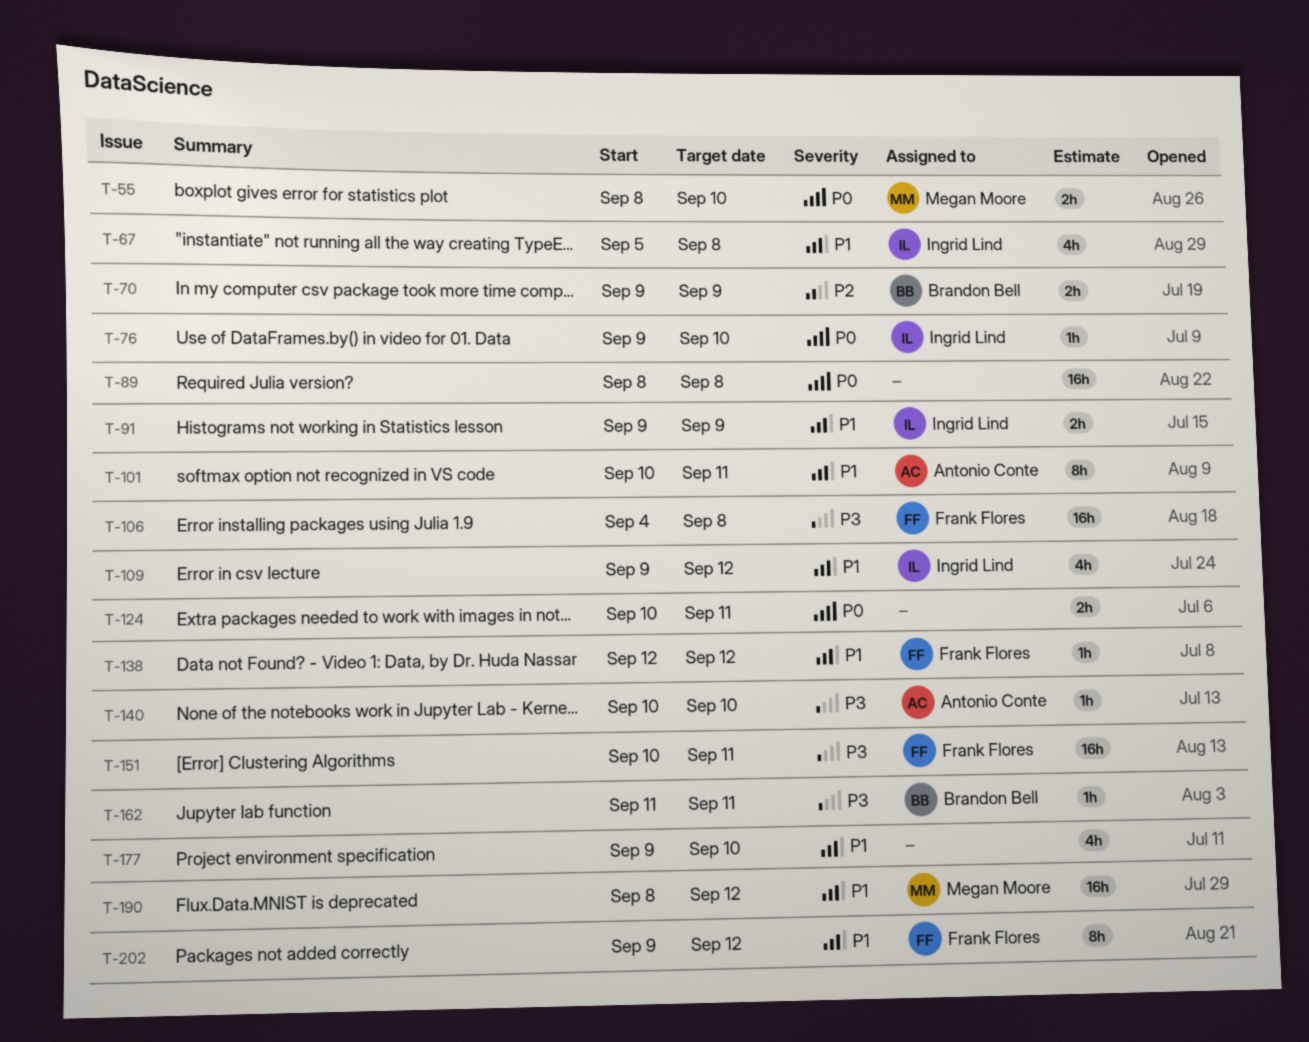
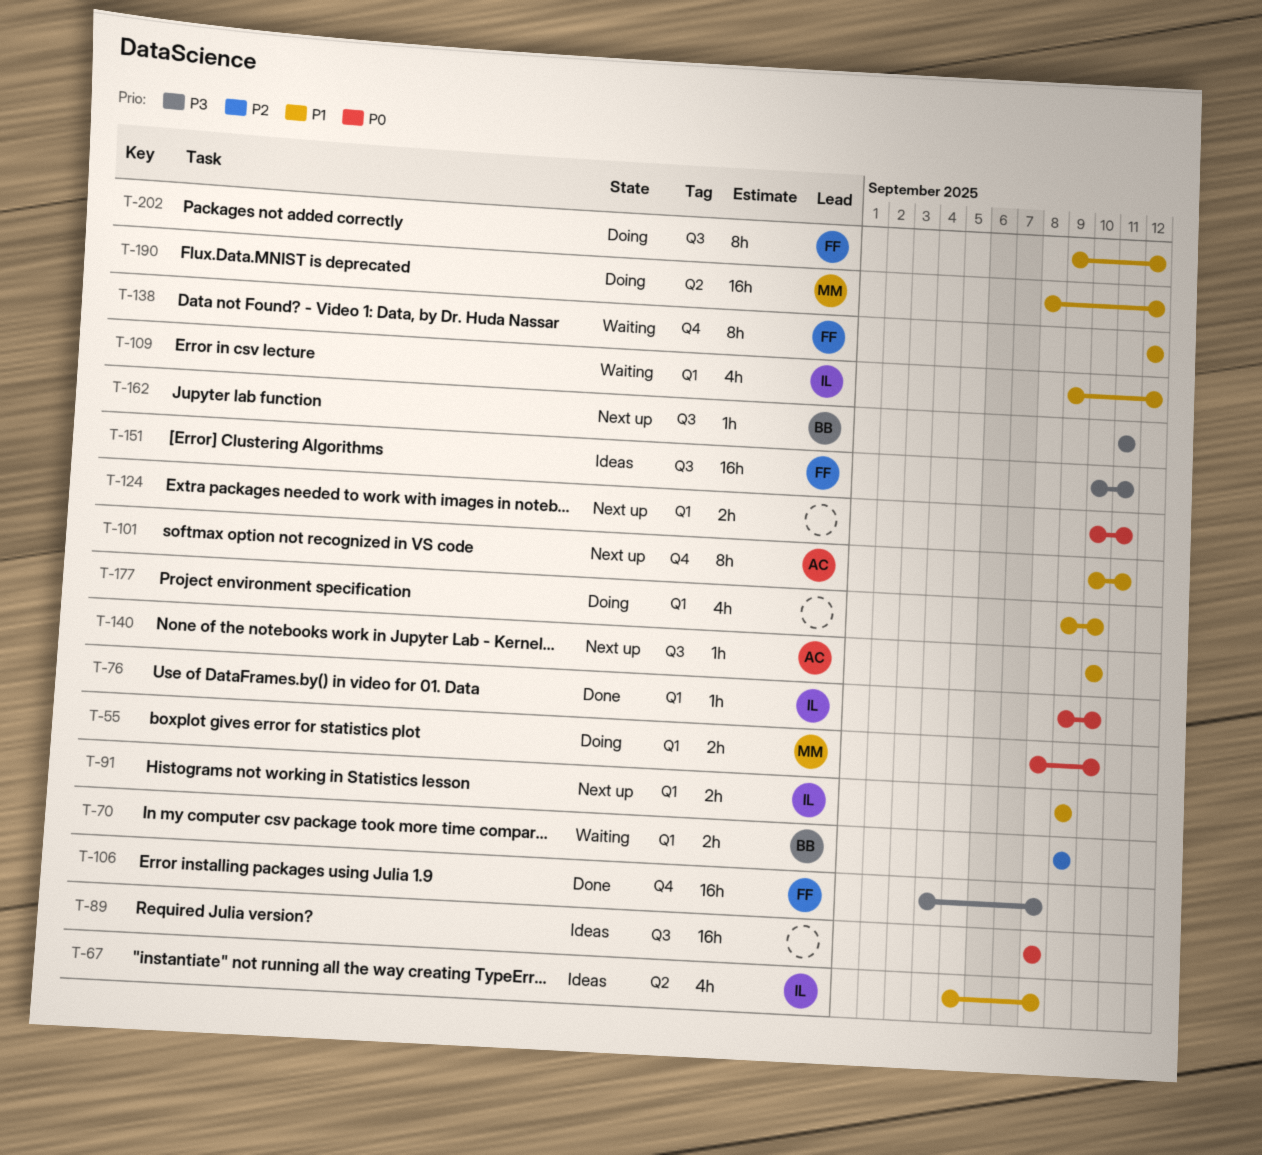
T-138, estimate: 1h -> 8h
T-140, priority: P3 -> P1

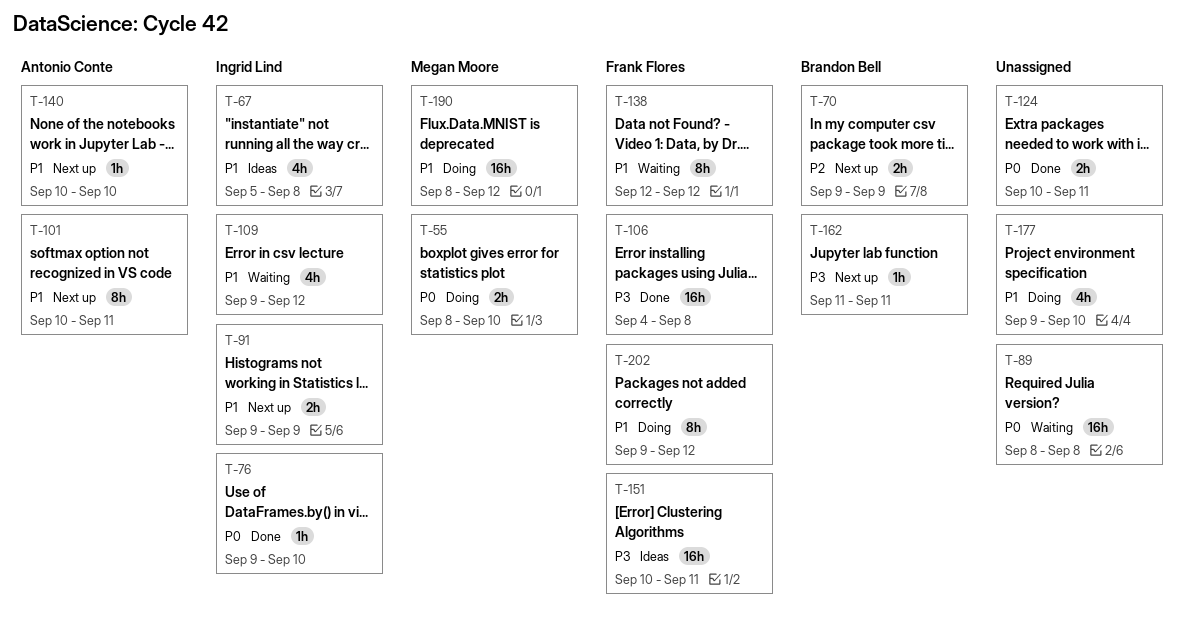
T-70, status: Waiting -> Next up
T-89, status: Ideas -> Waiting
T-124, status: Next up -> Done

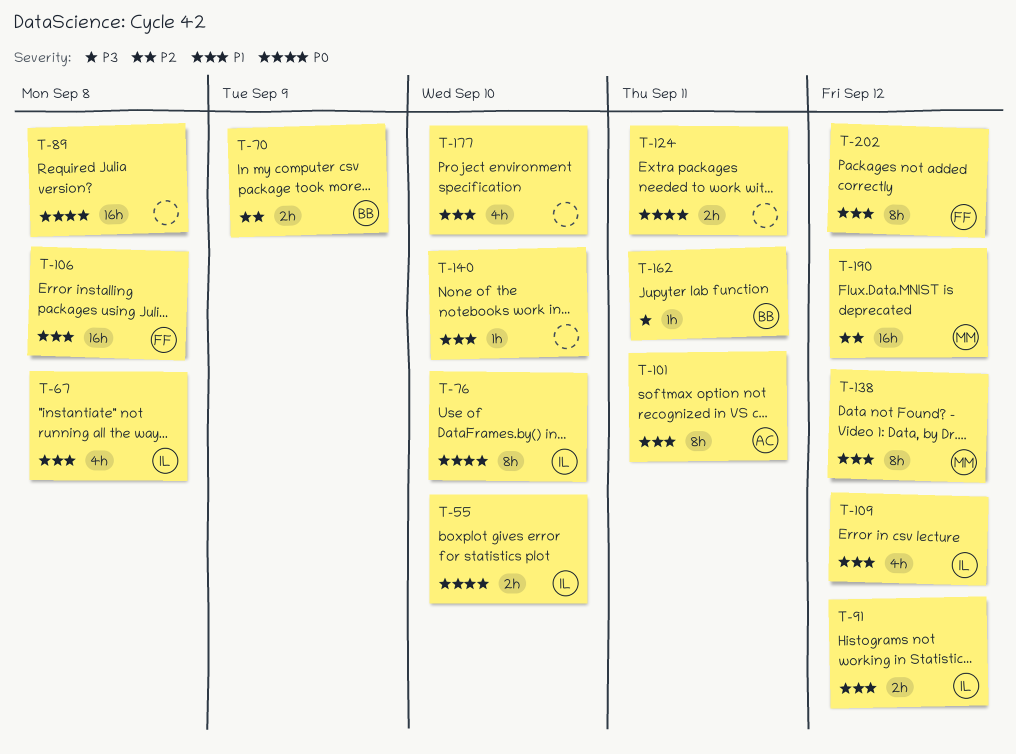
T-55, owner: Megan Moore -> Ingrid Lind
T-76, estimate: 1h -> 8h
T-91, due: Sep 9 -> Sep 12
T-106, priority: P3 -> P1
T-138, owner: Frank Flores -> Megan Moore
T-140, owner: Antonio Conte -> none
T-151: present -> none
T-190, priority: P1 -> P2

